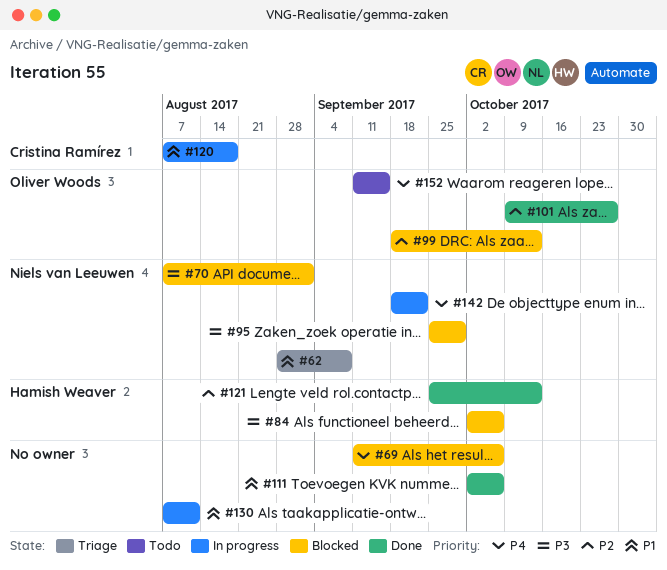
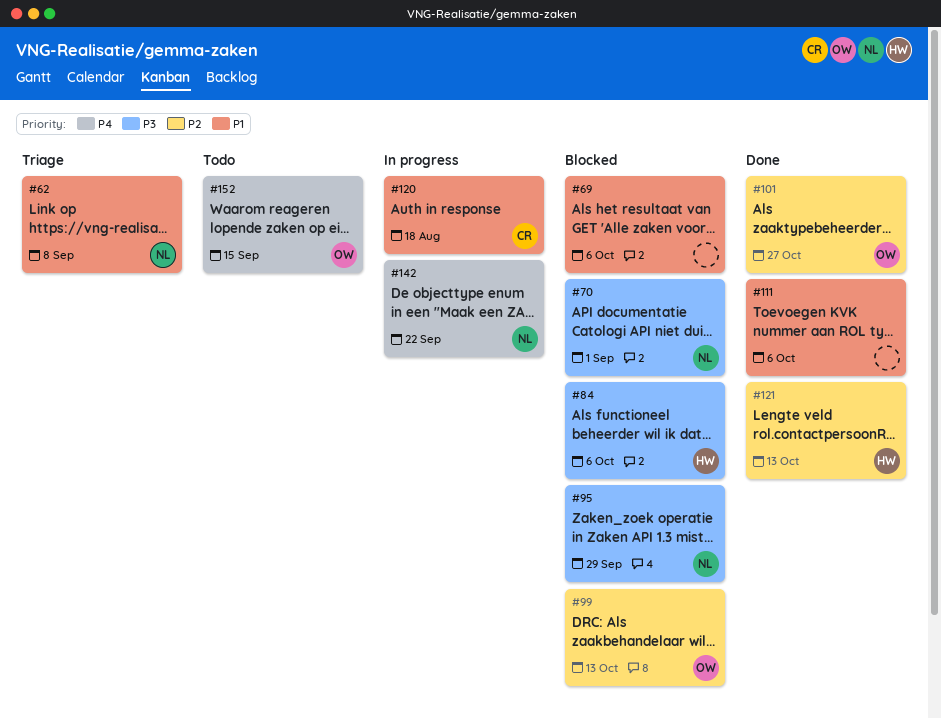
#69, priority: P4 -> P1
#130: present -> none

